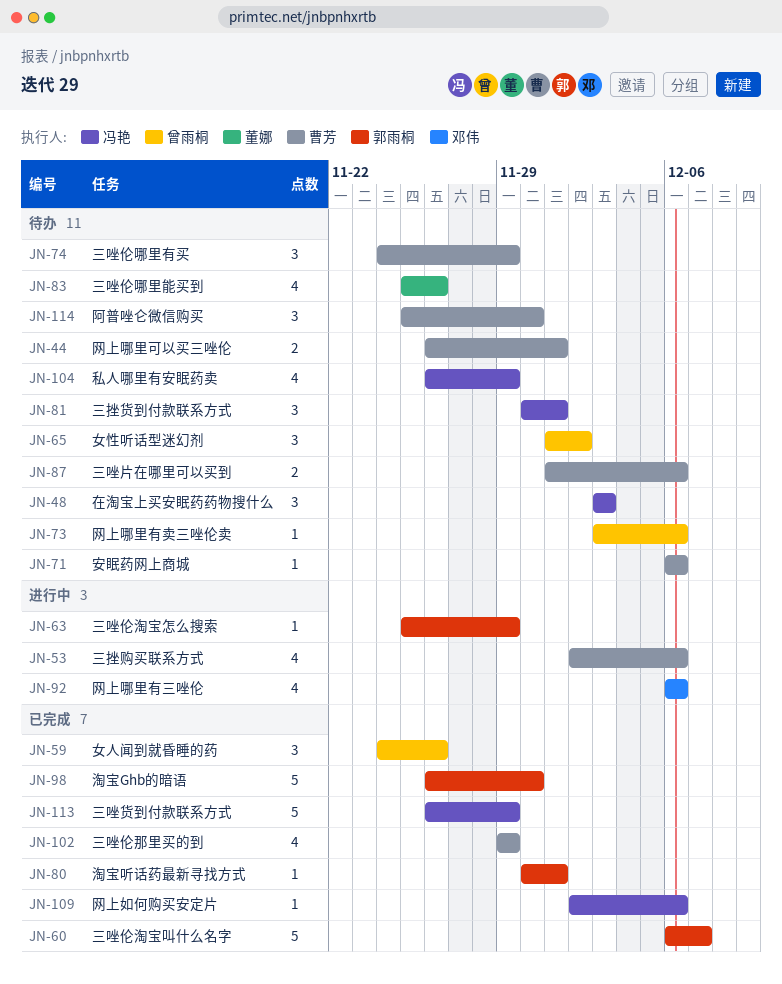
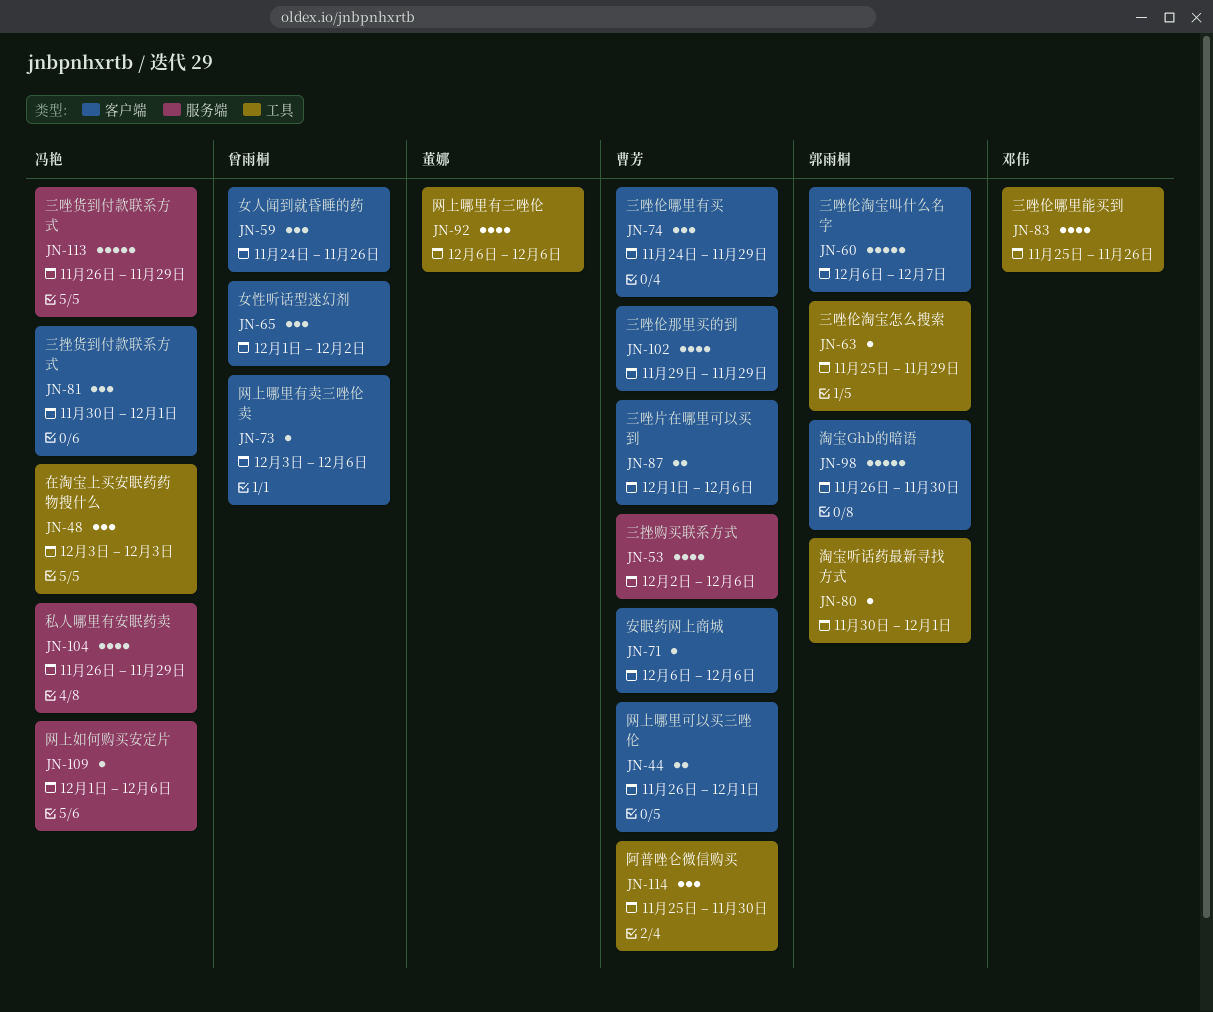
JN-83, owner: 董娜 -> 邓伟
JN-92, owner: 邓伟 -> 董娜
JN-109, start: Dec 2 -> Dec 1

